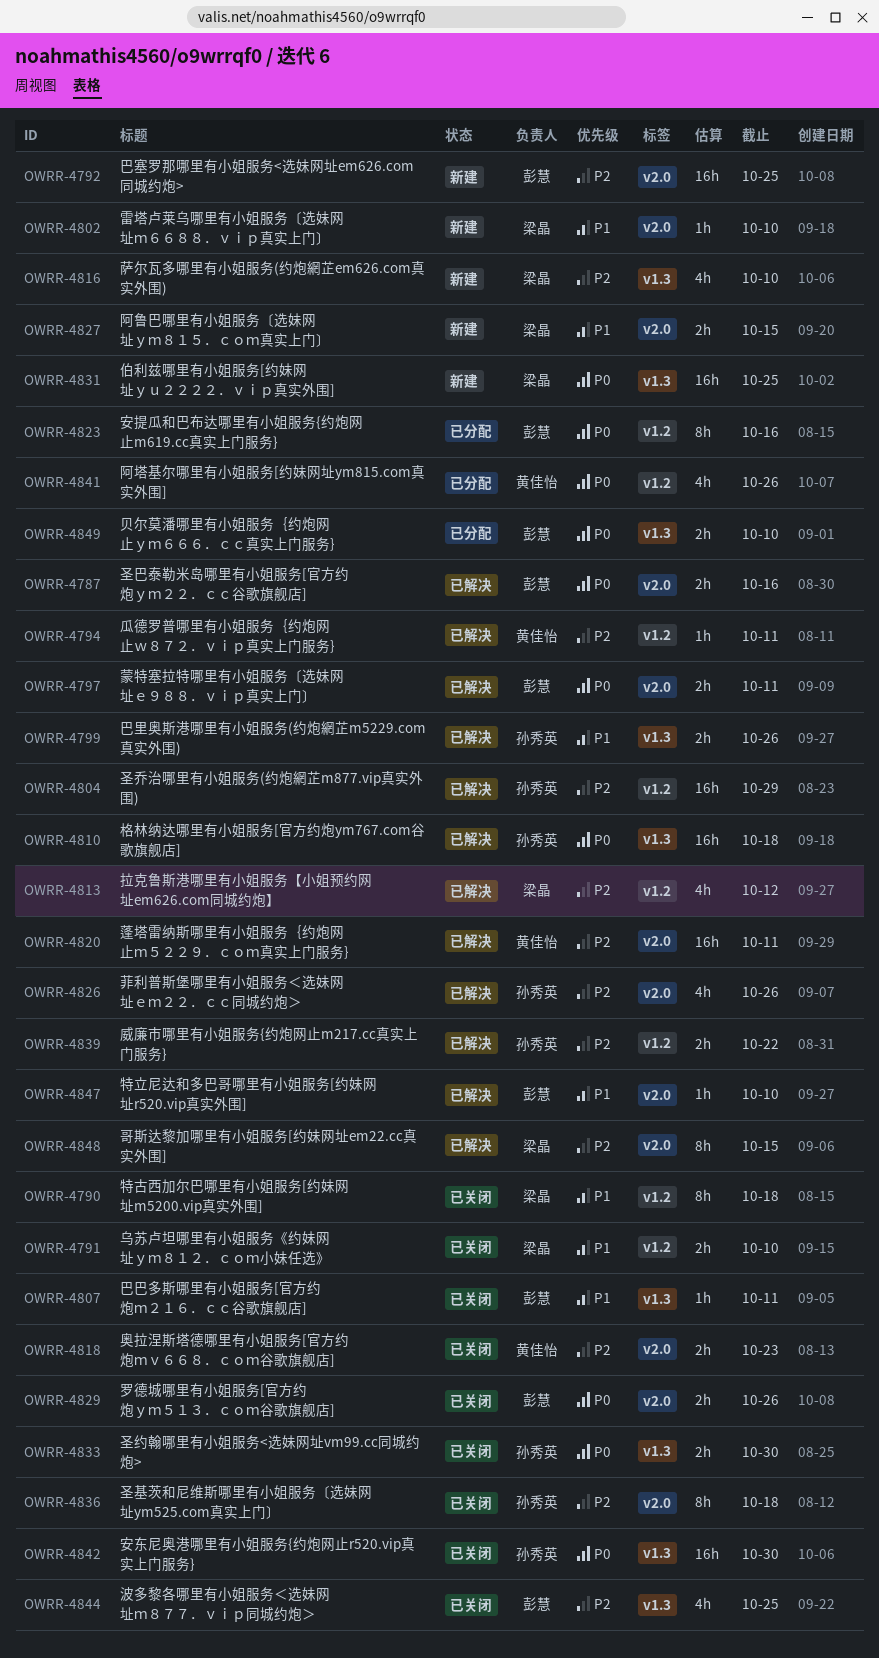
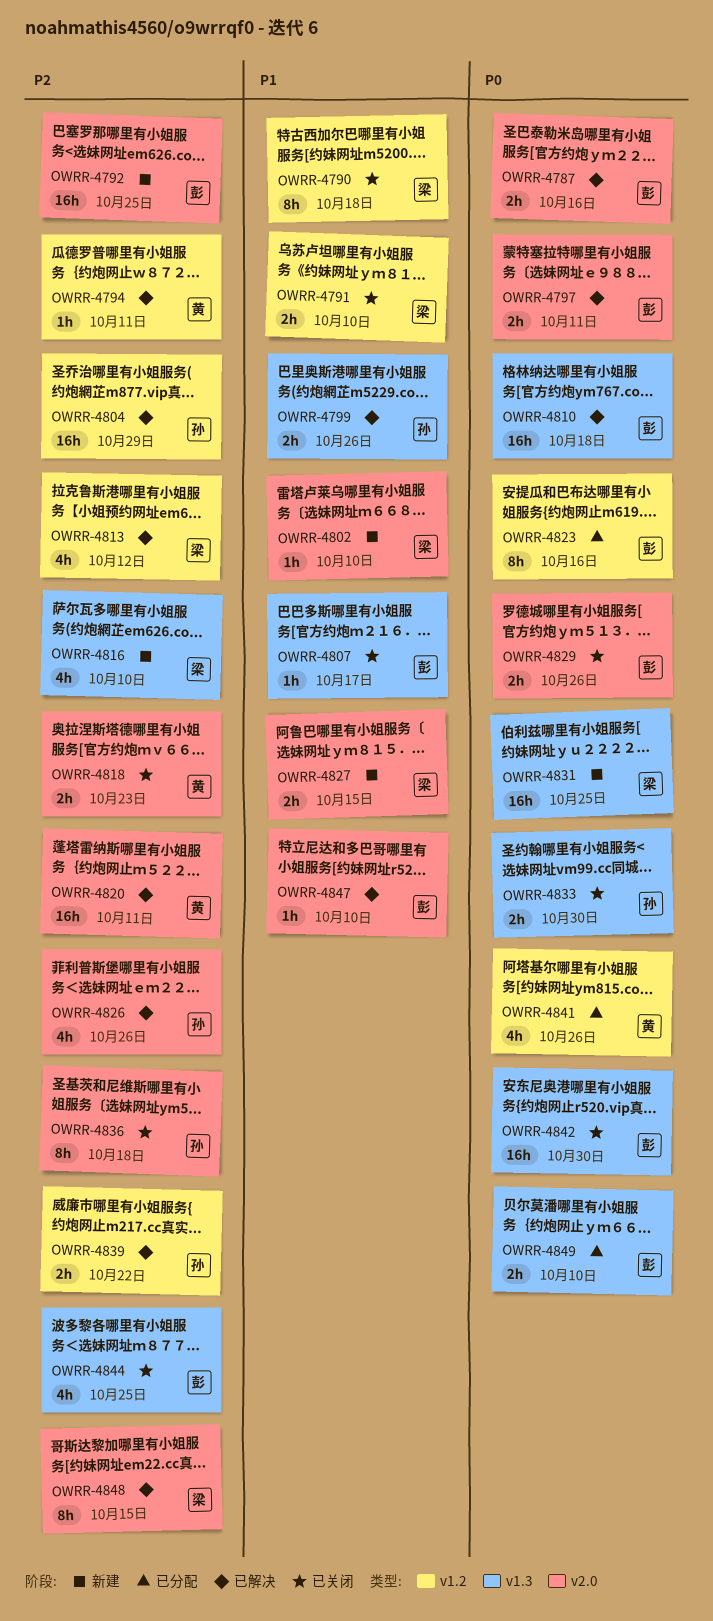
OWRR-4807, due: Oct 11 -> Oct 17
OWRR-4810, owner: 孙秀英 -> 彭慧
OWRR-4842, owner: 孙秀英 -> 彭慧

